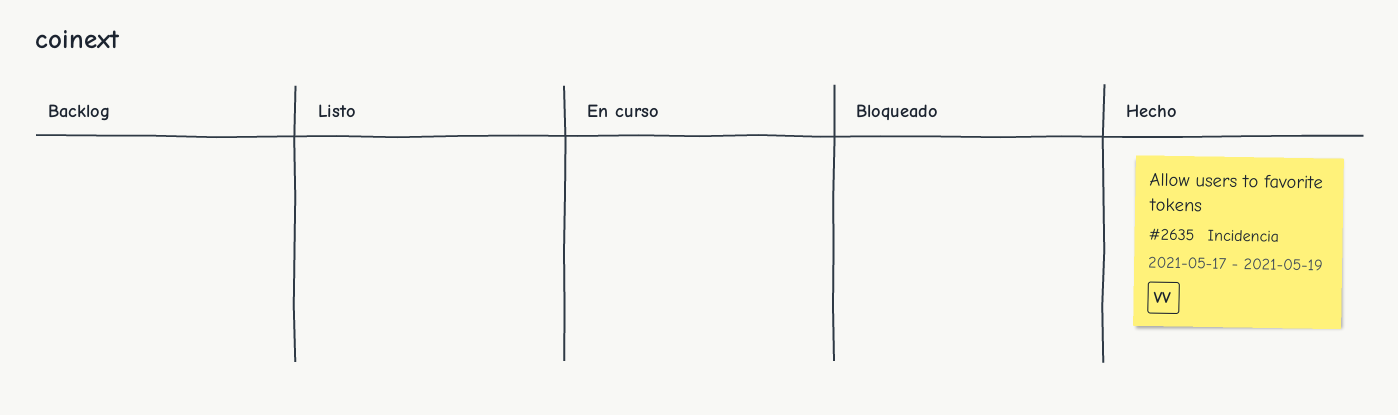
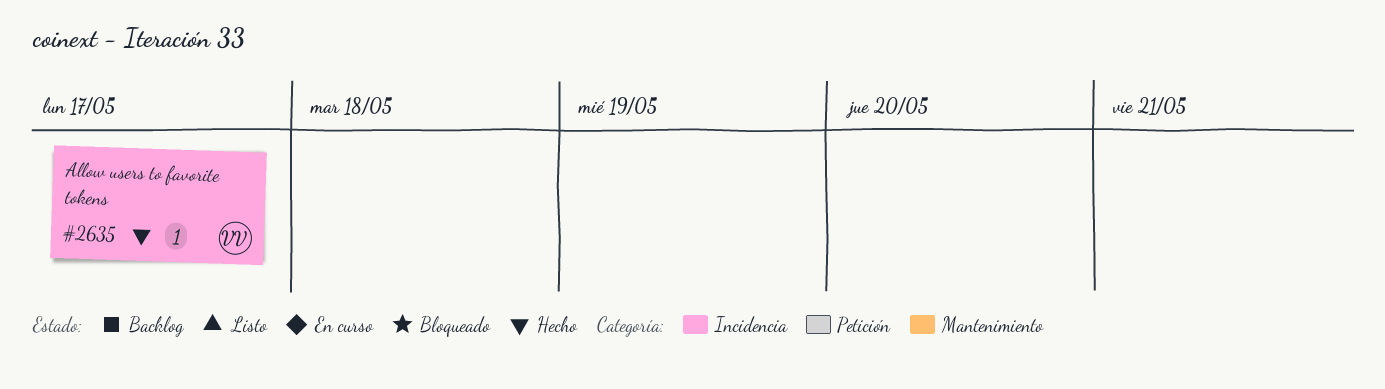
#2635, due: May 19 -> May 17

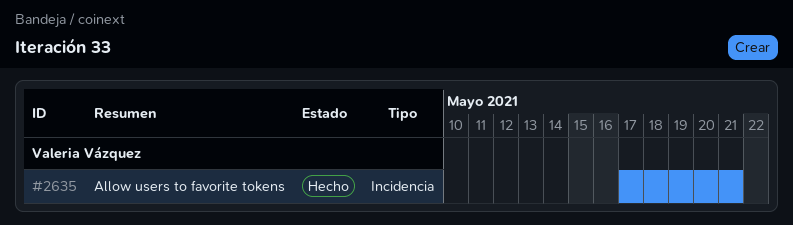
#2635, due: May 17 -> May 21

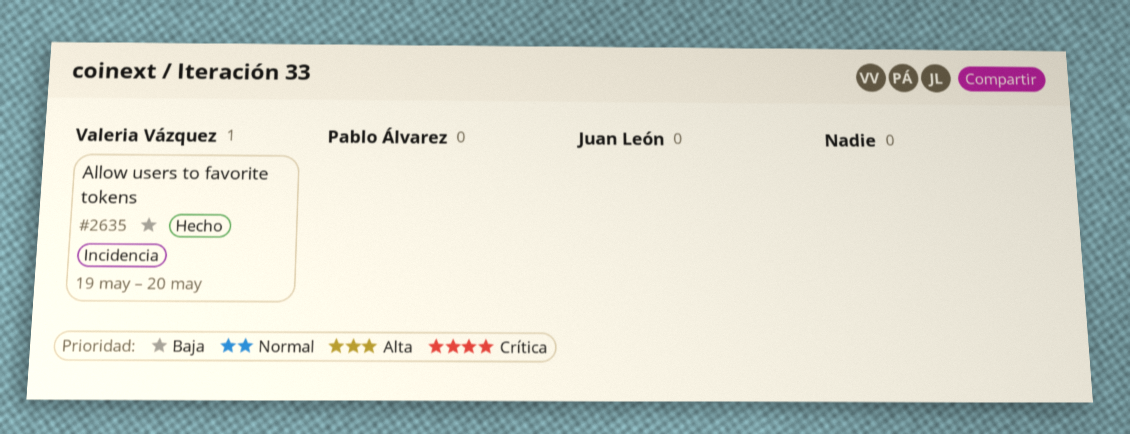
#2635, start: May 17 -> May 19
#2635, due: May 21 -> May 20

